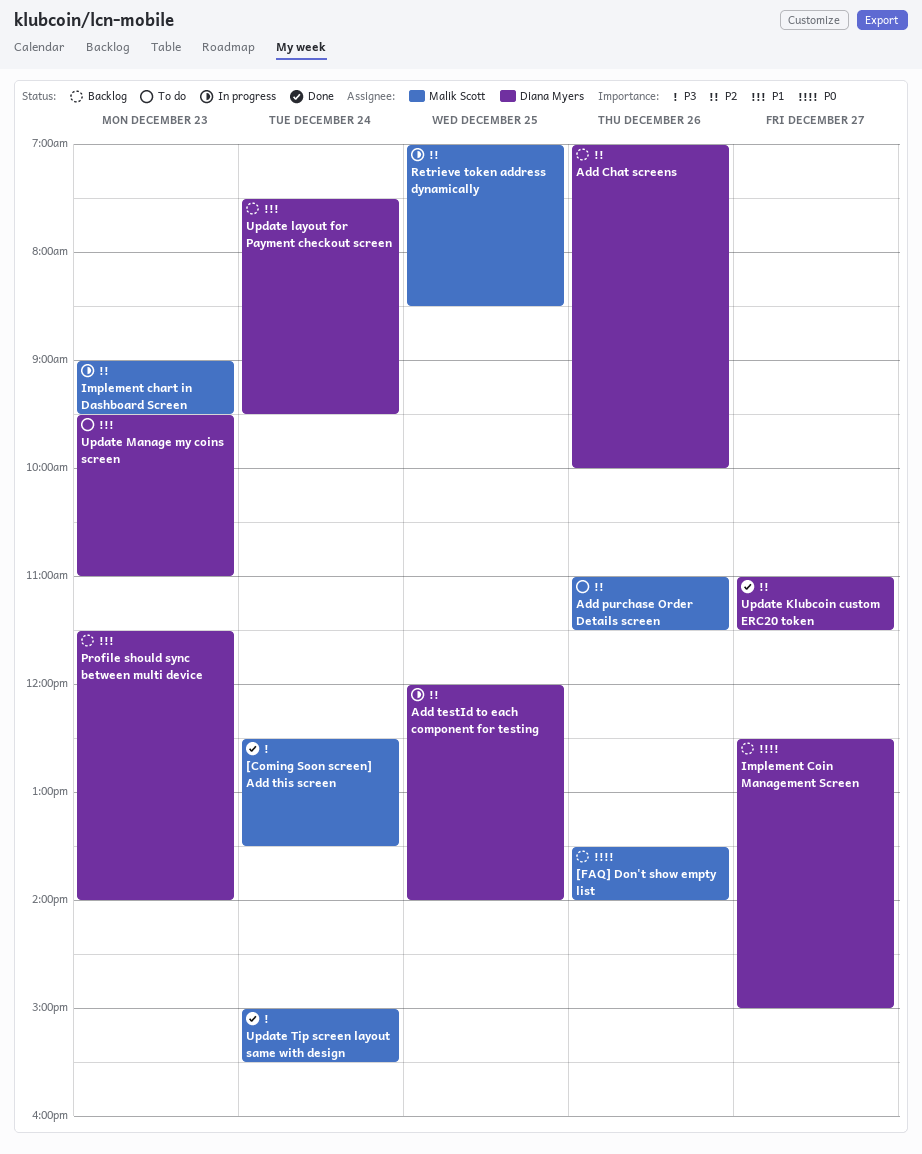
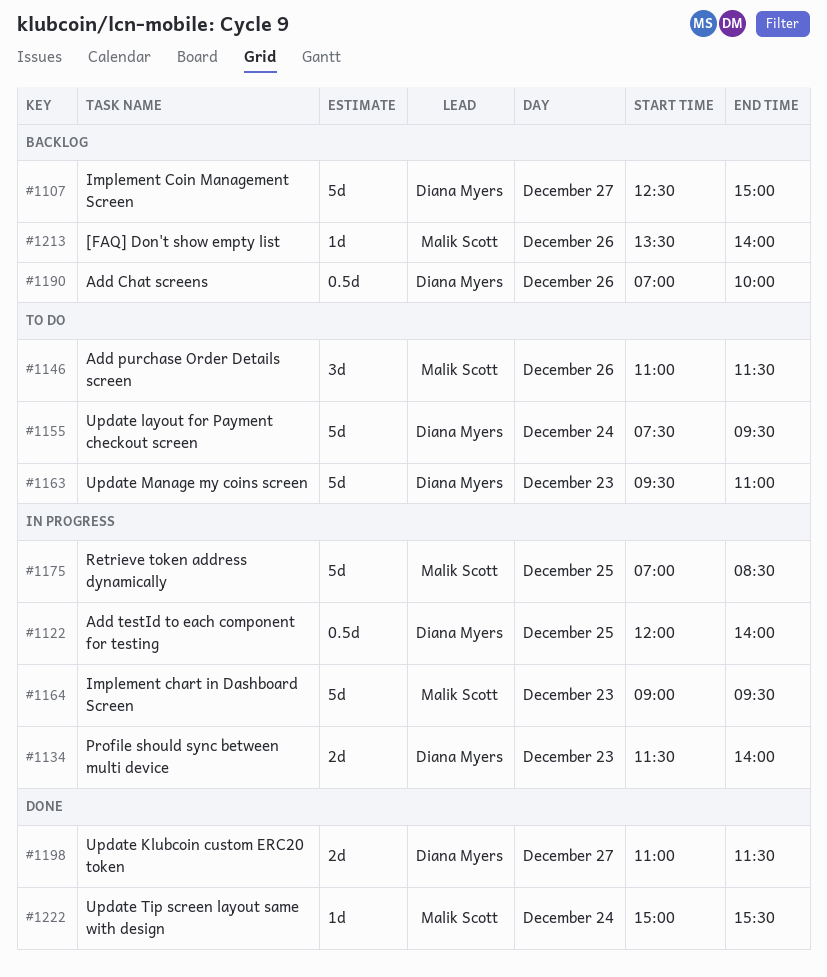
[Coming Soon screen] Add this screen: present -> none
Profile should sync between multi device, status: Backlog -> In progress
Update layout for Payment checkout screen, status: Backlog -> To do

